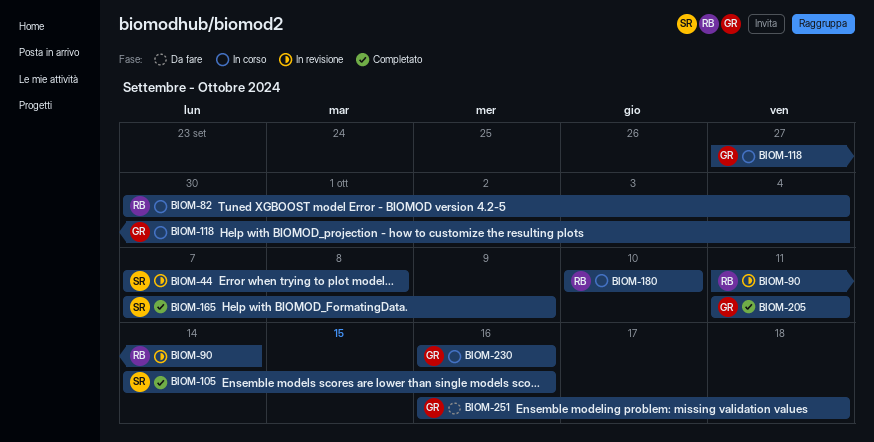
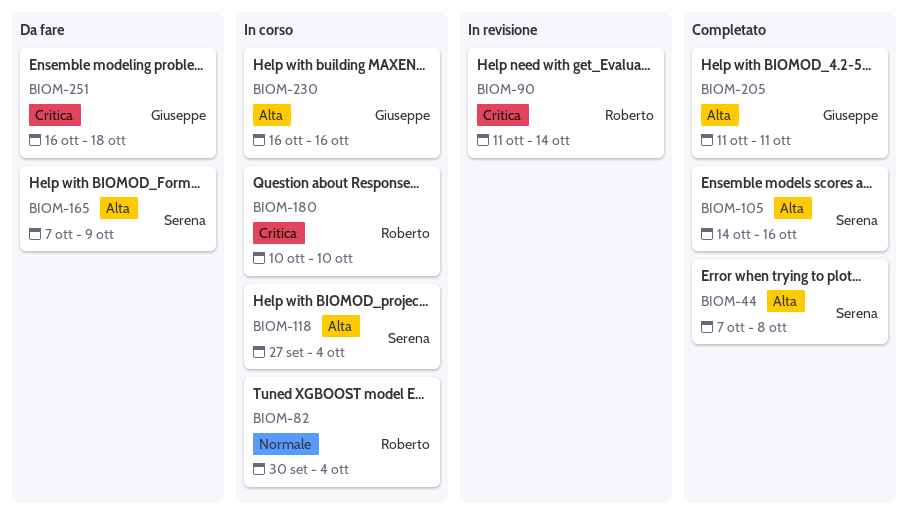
BIOM-44, status: In revisione -> Completato
BIOM-118, owner: Giuseppe -> Serena
BIOM-165, status: Completato -> Da fare

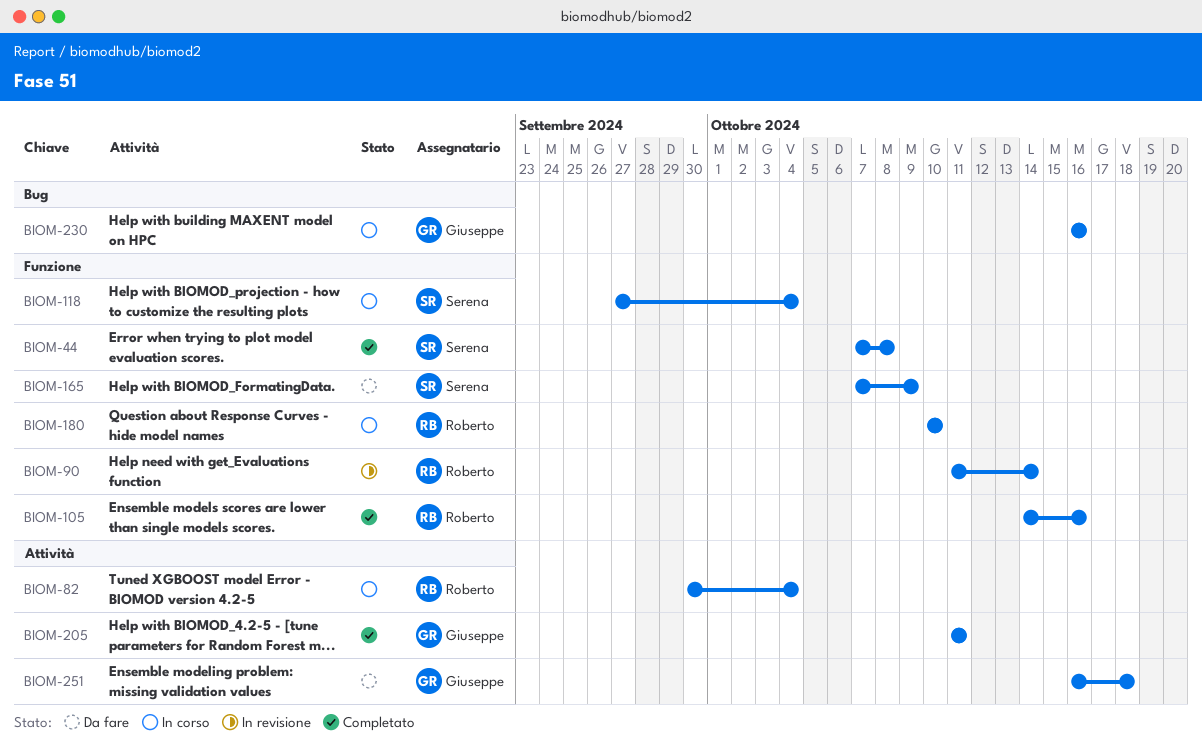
BIOM-105, owner: Serena -> Roberto

